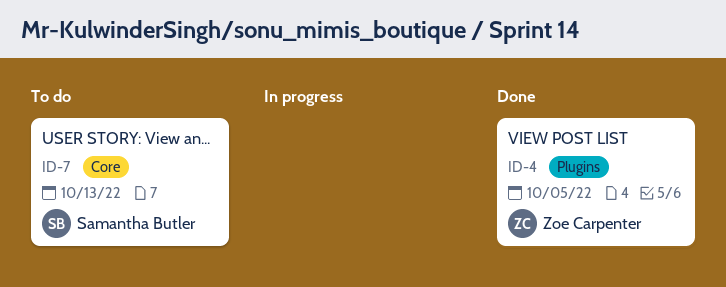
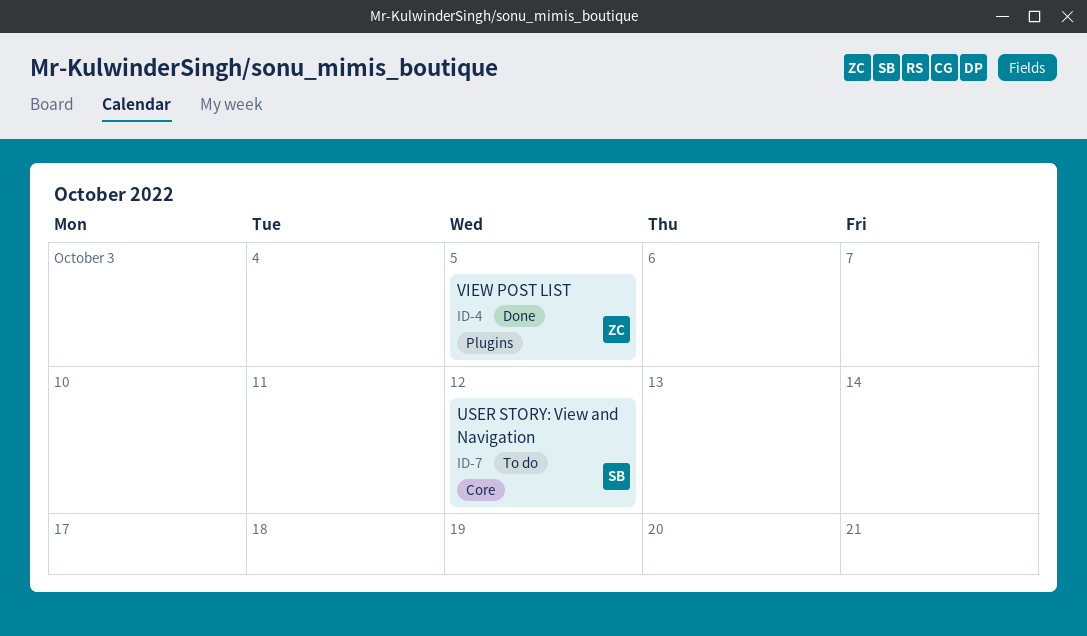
ID-7, due: Oct 13 -> Oct 12

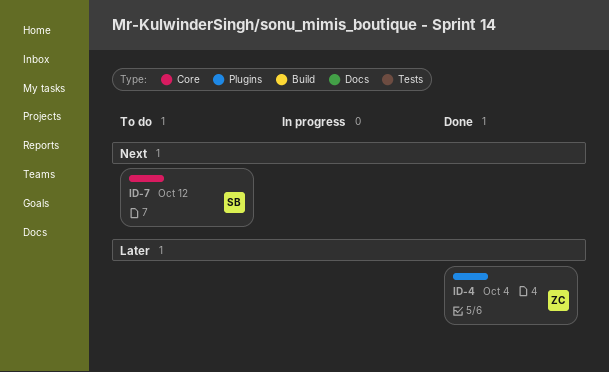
ID-4, due: Oct 5 -> Oct 4

